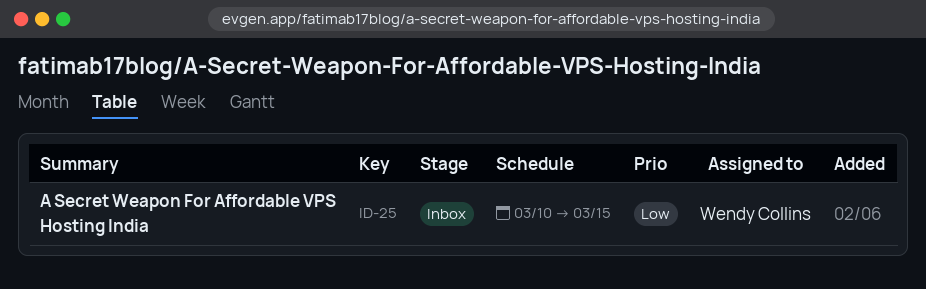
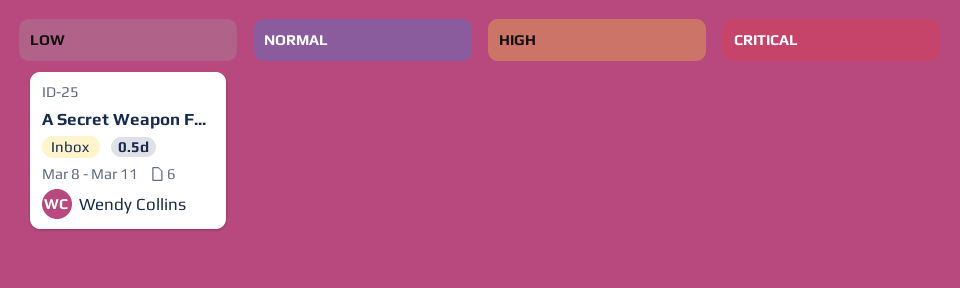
ID-25, start: Mar 10 -> Mar 8
ID-25, due: Mar 15 -> Mar 11

